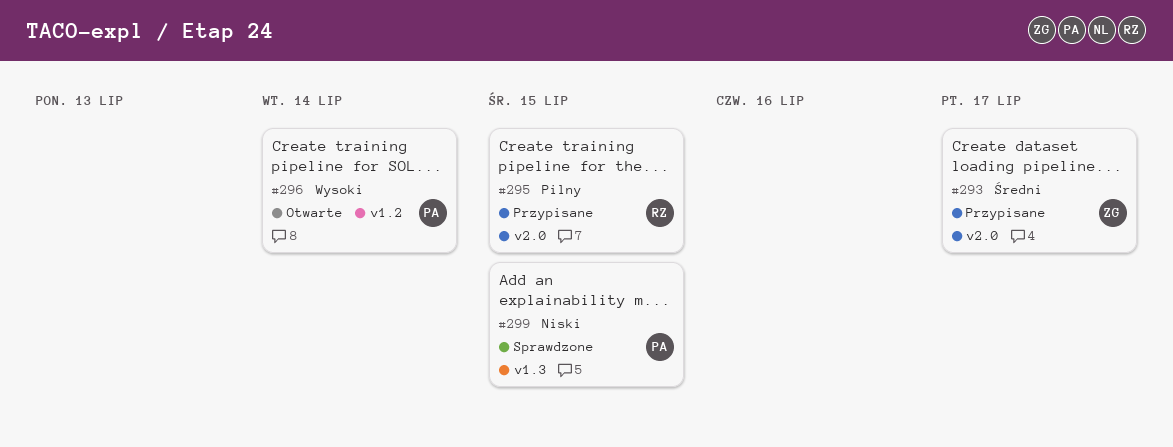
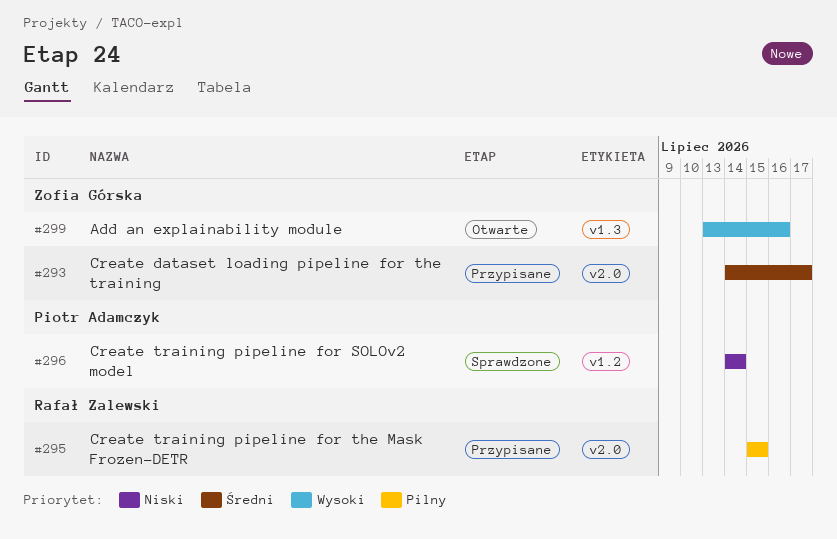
#296, status: Otwarte -> Sprawdzone
#296, priority: Wysoki -> Niski
#299, status: Sprawdzone -> Otwarte
#299, owner: Piotr Adamczyk -> Zofia Górska
#299, priority: Niski -> Wysoki
#299, due: Jul 15 -> Jul 16

